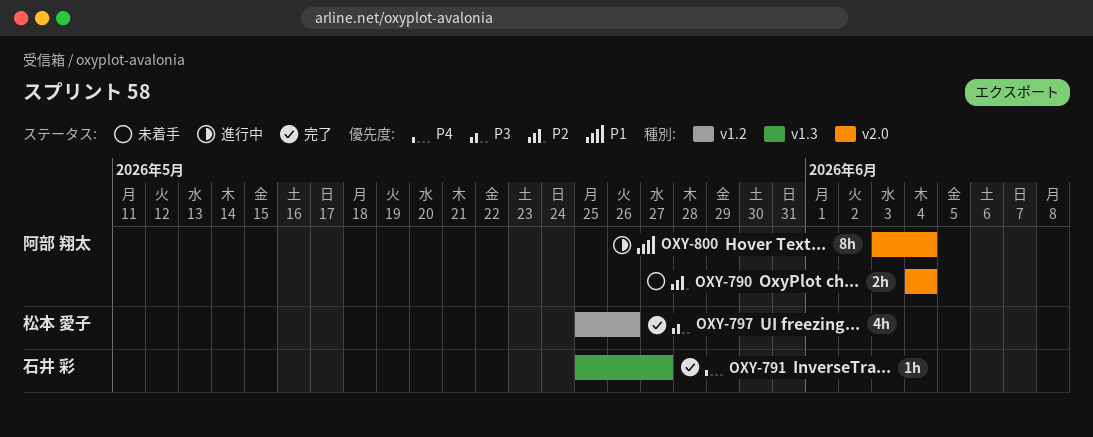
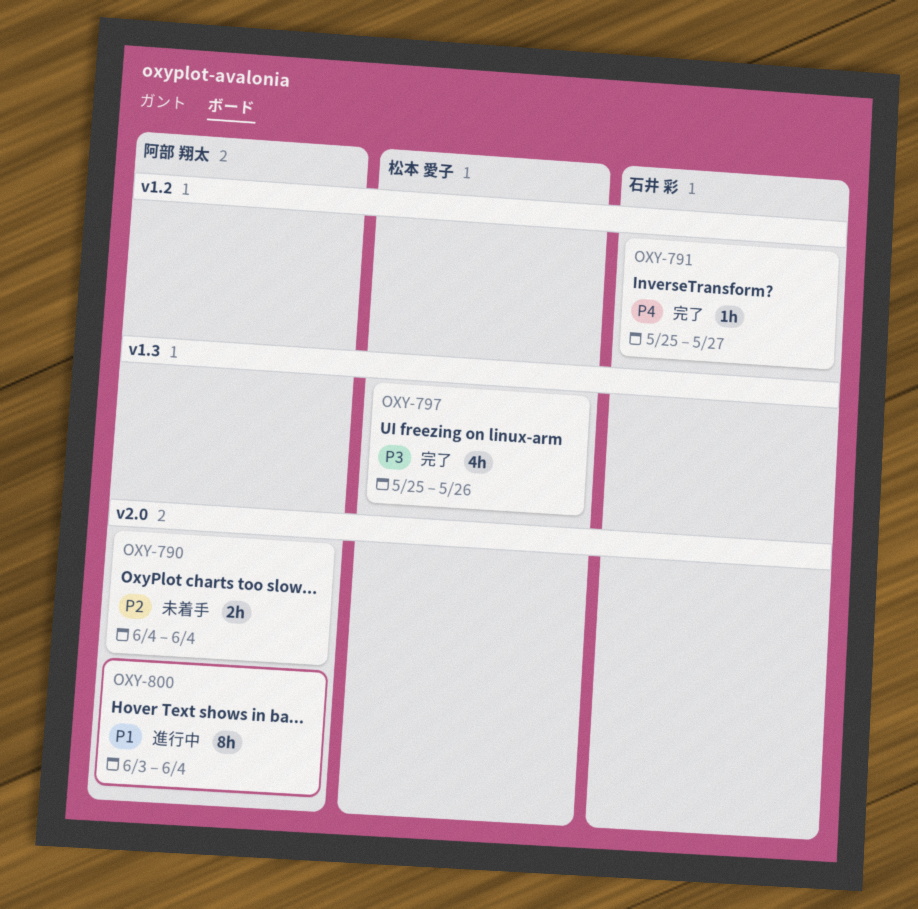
OXY-791, label: v1.3 -> v1.2
OXY-797, label: v1.2 -> v1.3

